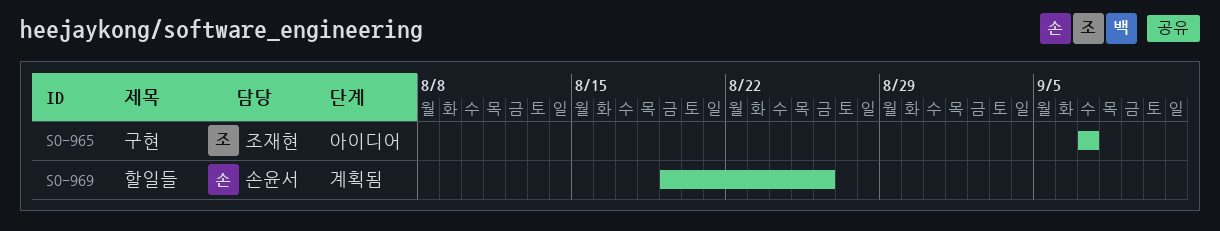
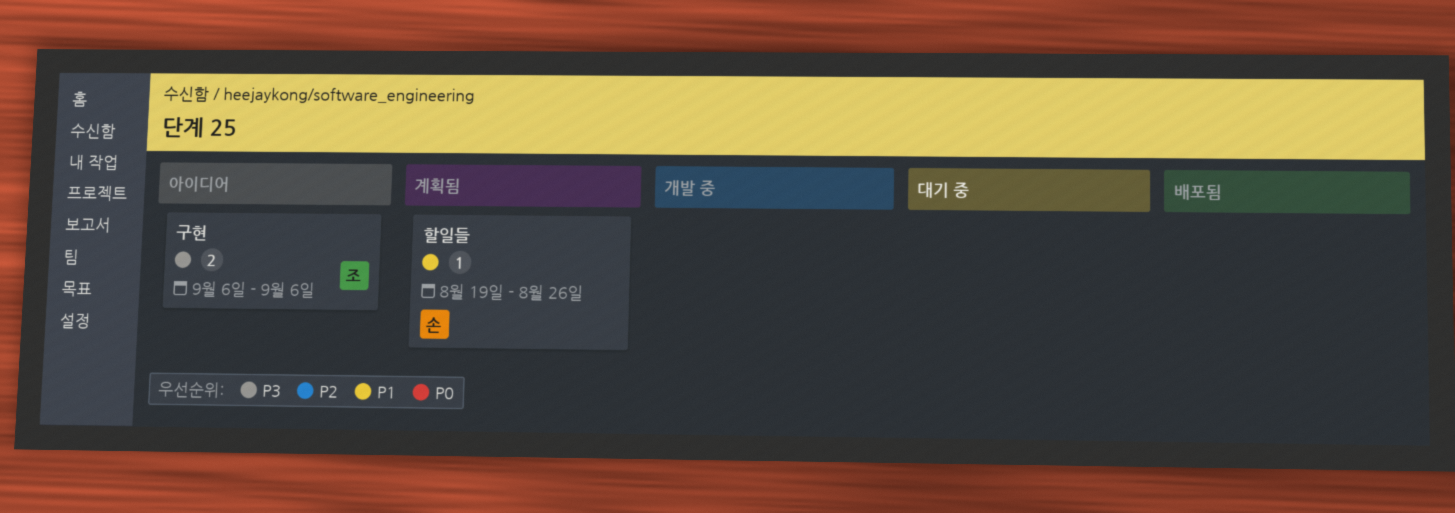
구현, start: Sep 7 -> Sep 6
구현, due: Sep 7 -> Sep 6

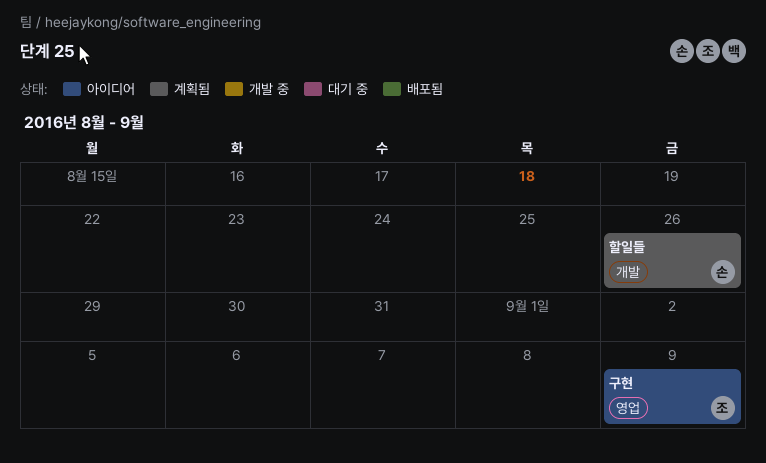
구현, due: Sep 6 -> Sep 9

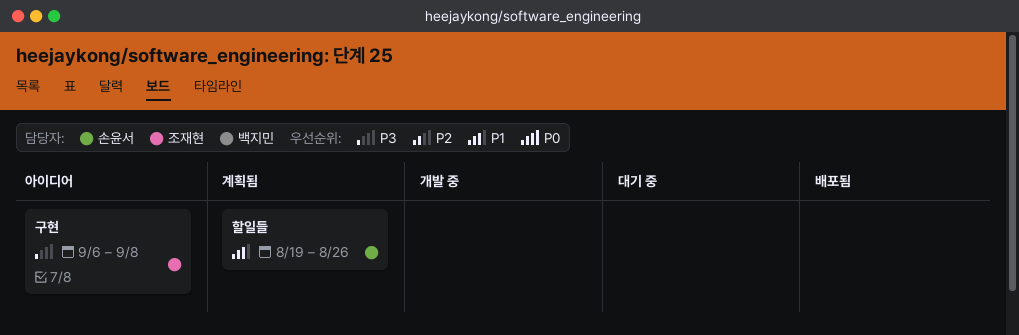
구현, due: Sep 9 -> Sep 8

